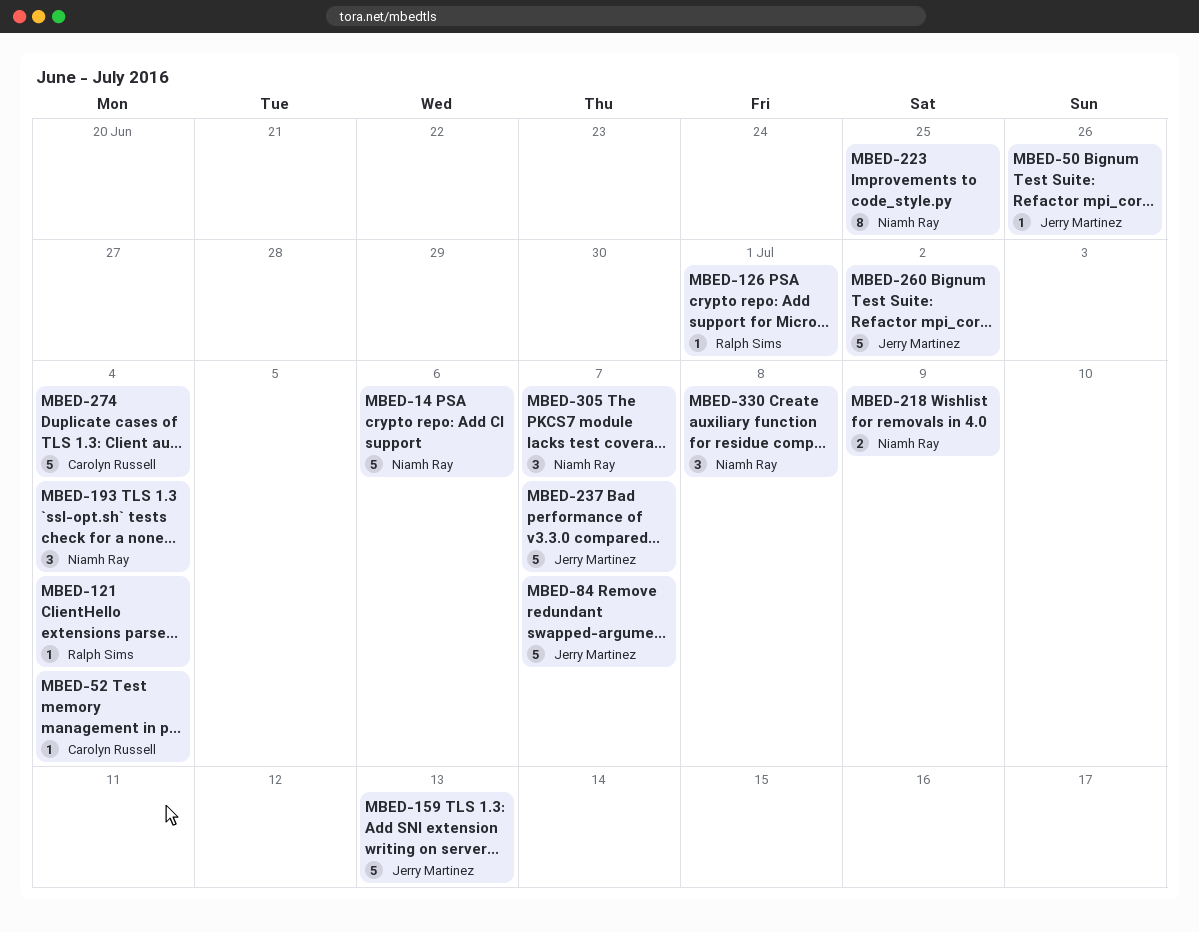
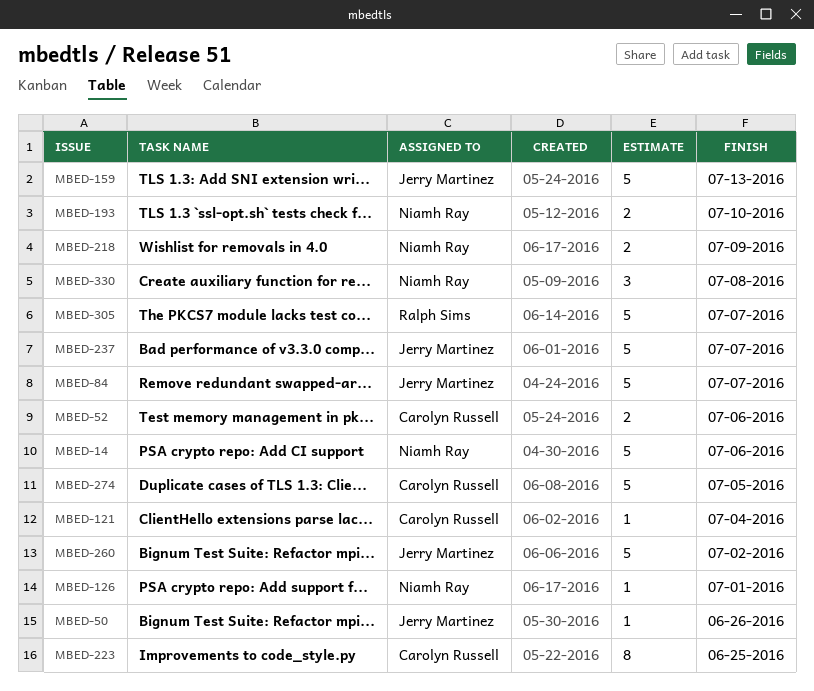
MBED-52, estimate: 1 -> 2
MBED-52, due: Jul 4 -> Jul 6
MBED-121, owner: Ralph Sims -> Carolyn Russell
MBED-126, owner: Ralph Sims -> Niamh Ray
MBED-193, estimate: 3 -> 2
MBED-193, due: Jul 4 -> Jul 10
MBED-223, owner: Niamh Ray -> Carolyn Russell
MBED-274, due: Jul 4 -> Jul 5
MBED-305, owner: Niamh Ray -> Ralph Sims
MBED-305, estimate: 3 -> 5

